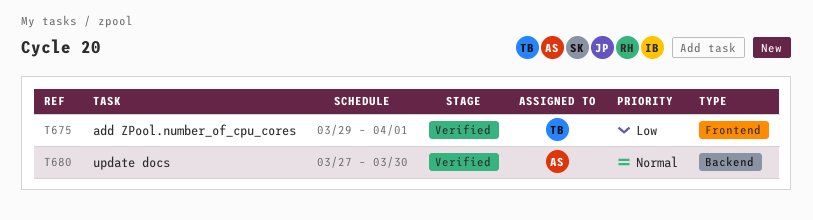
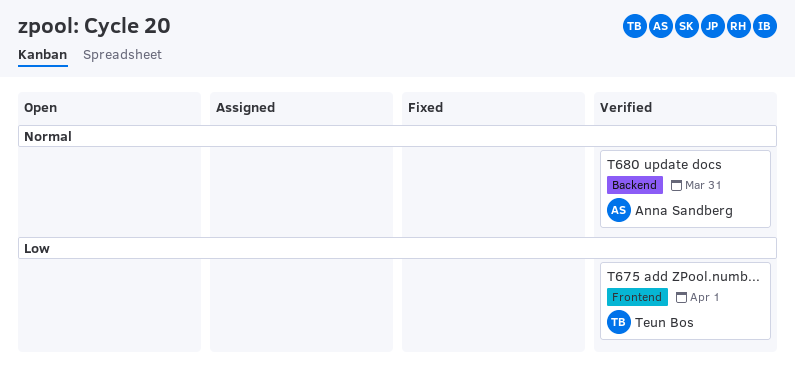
T680, due: Mar 30 -> Mar 31

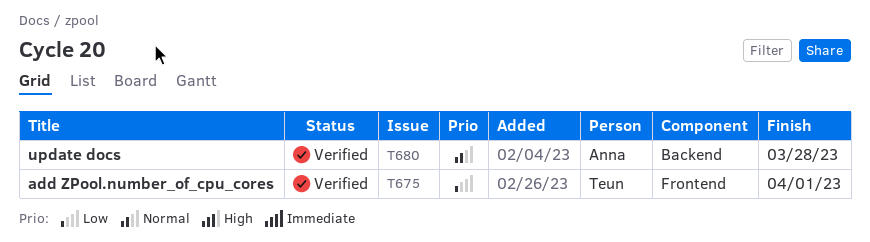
T680, due: Mar 31 -> Mar 28

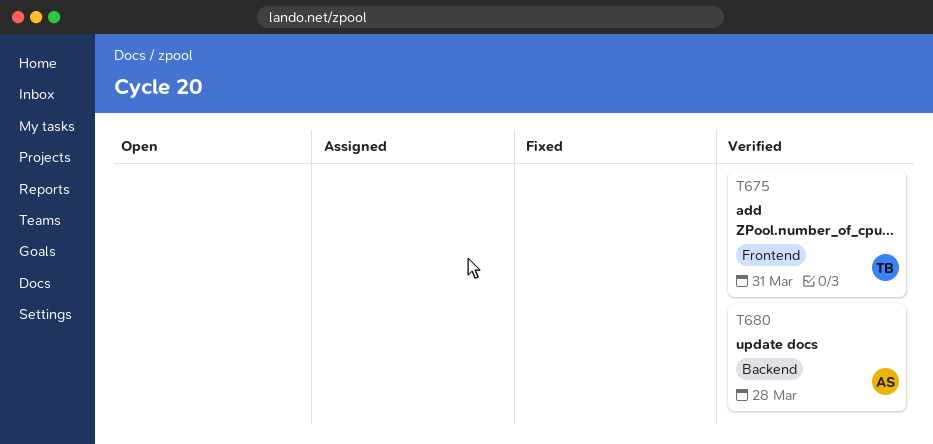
T675, due: Apr 1 -> Mar 31

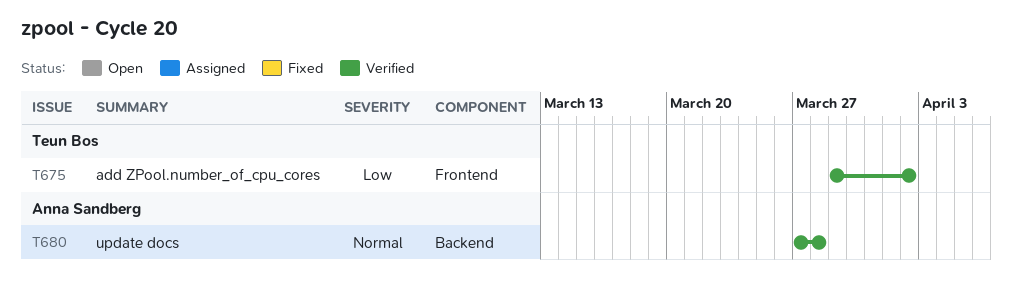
T675, due: Mar 31 -> Apr 2

